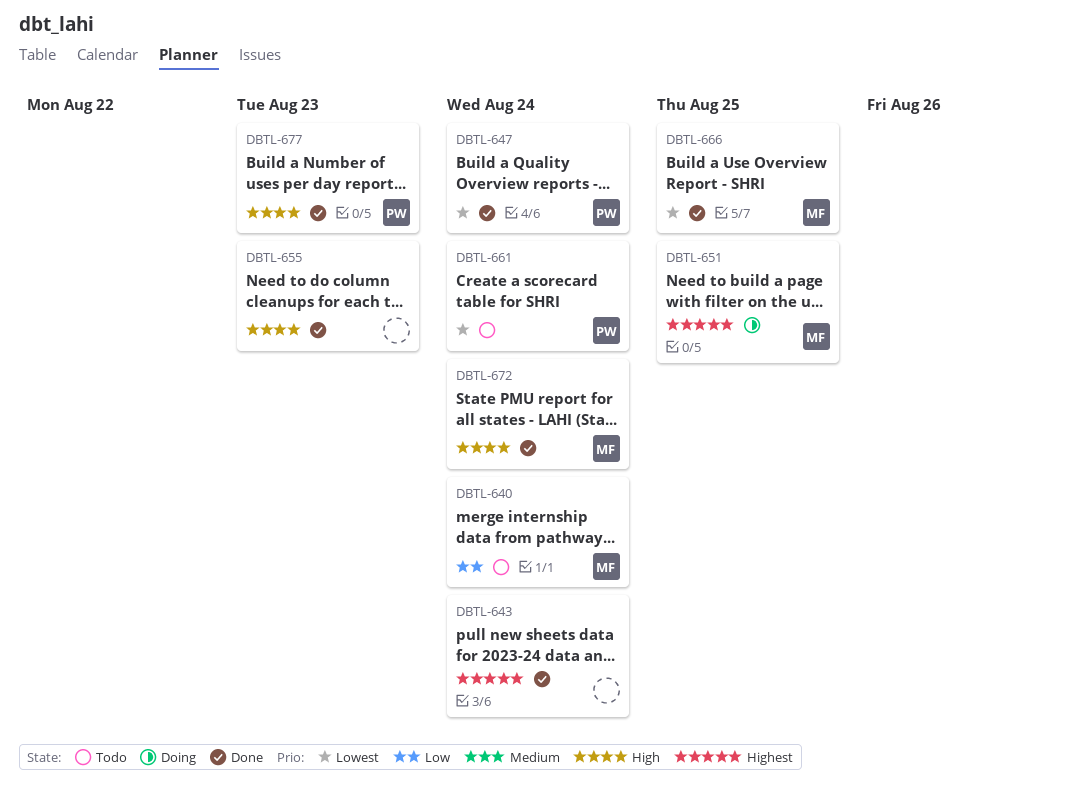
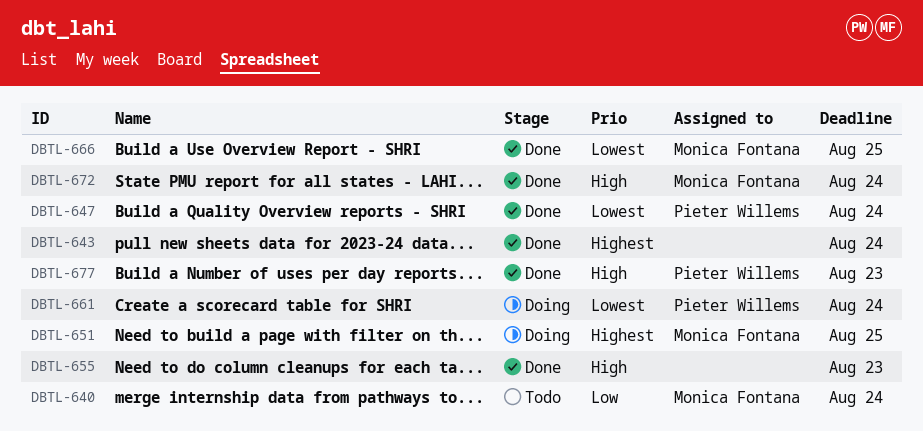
DBTL-661, status: Todo -> Doing

